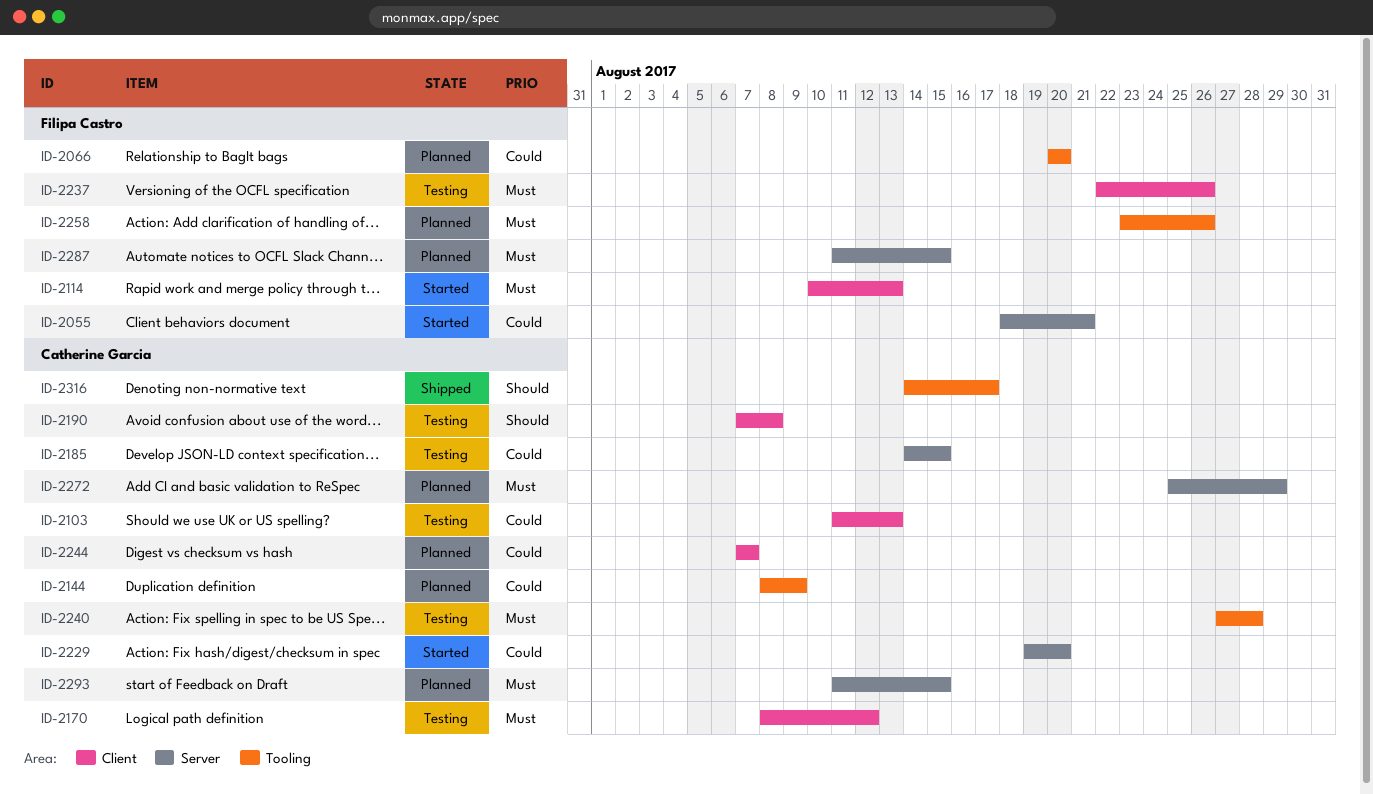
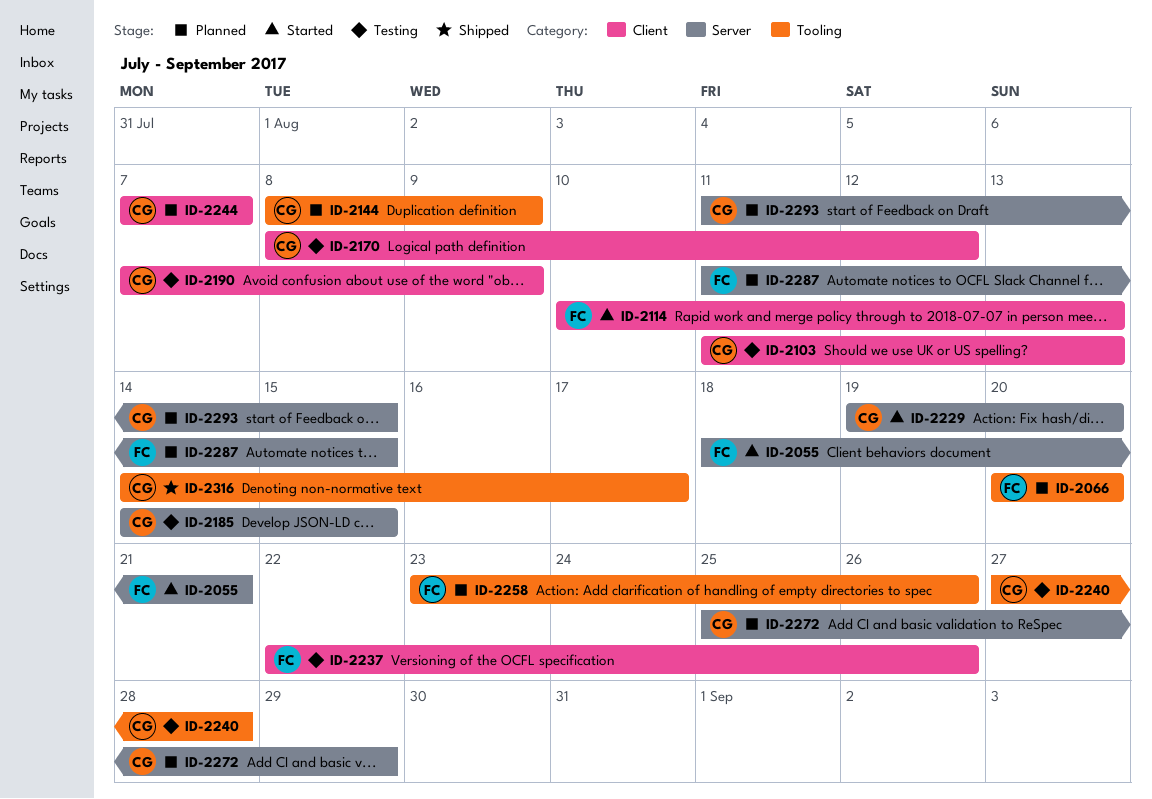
ID-2190, due: Aug 8 -> Aug 9

